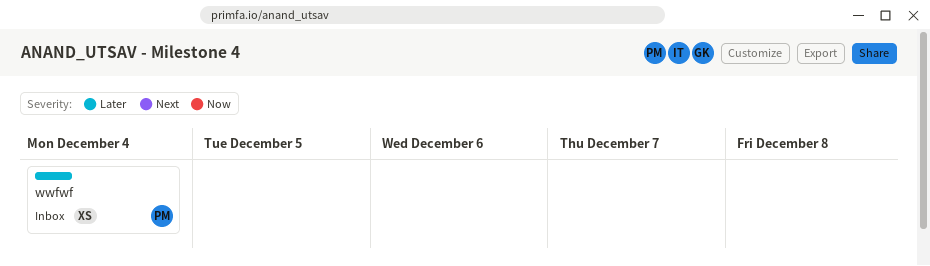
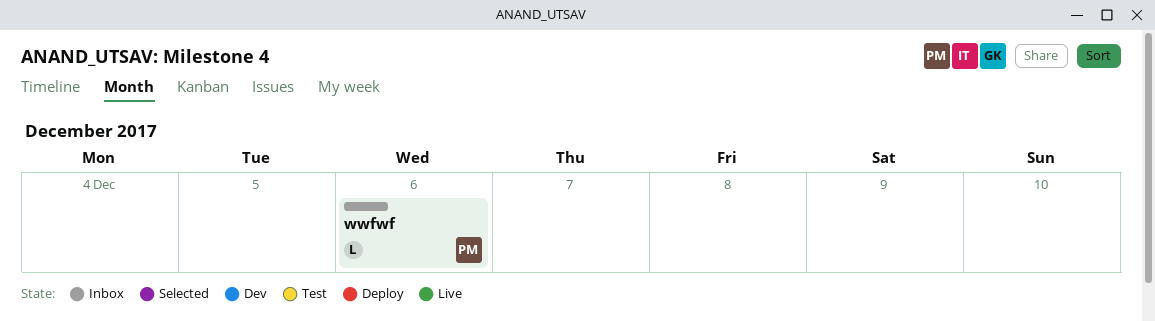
wwfwf, estimate: XS -> L
wwfwf, due: Dec 4 -> Dec 6

